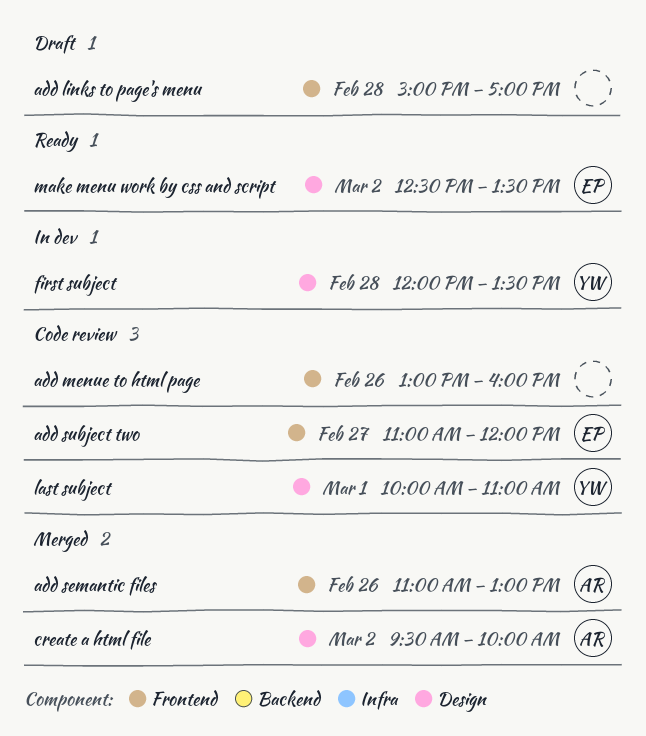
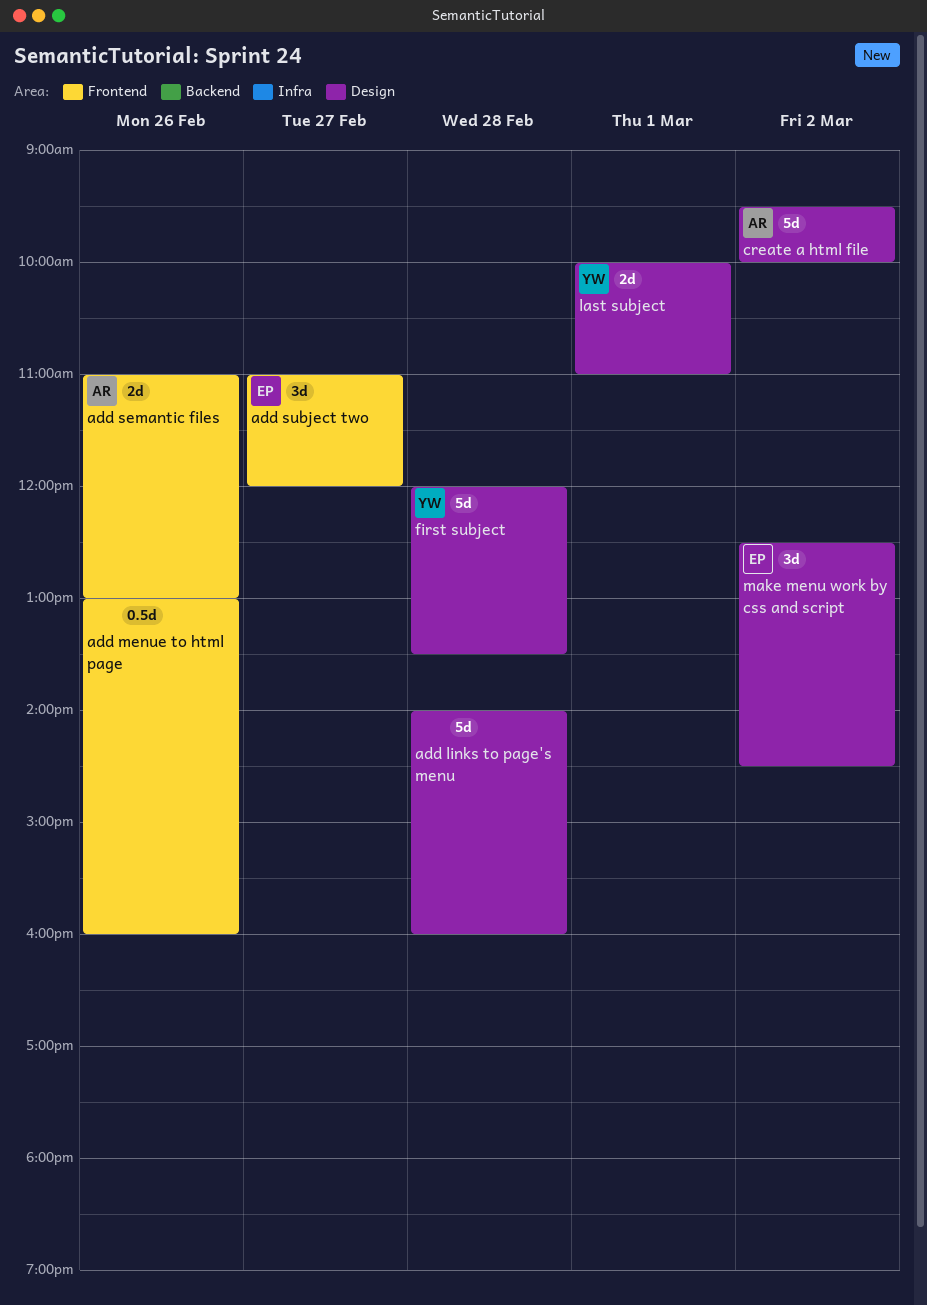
add links to page's menu, label: Frontend -> Design
add links to page's menu, begins: 15:00 -> 14:00
add links to page's menu, ends: 17:00 -> 16:00
make menu work by css and script, ends: 13:30 -> 14:30

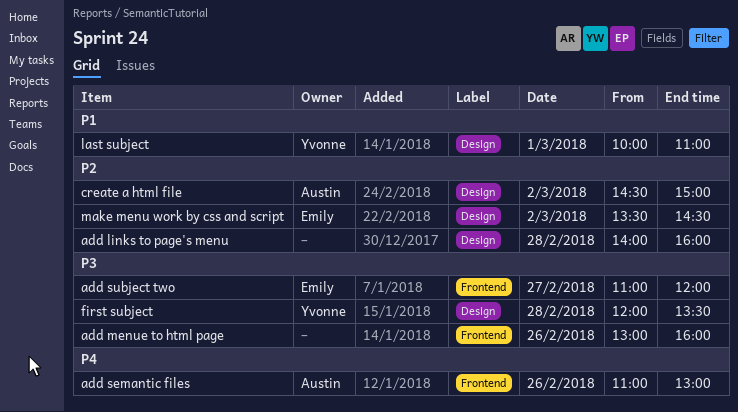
create a html file, begins: 09:30 -> 14:30
create a html file, ends: 10:00 -> 15:00
make menu work by css and script, begins: 12:30 -> 13:30

